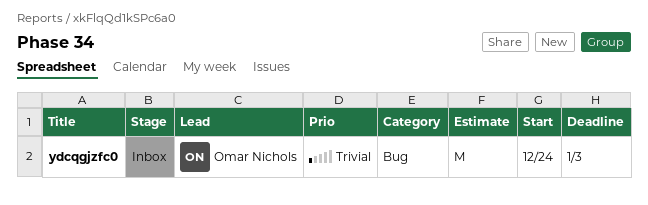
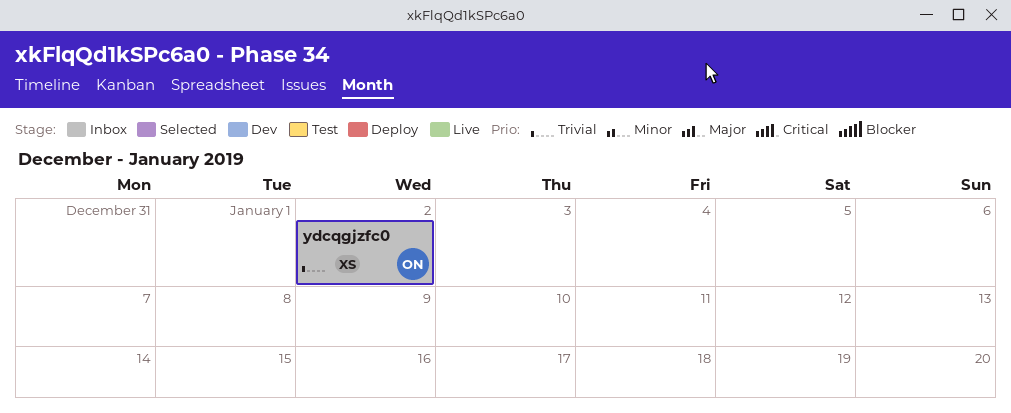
ydcqgjzfc0, estimate: M -> XS
ydcqgjzfc0, due: Jan 3 -> Jan 2

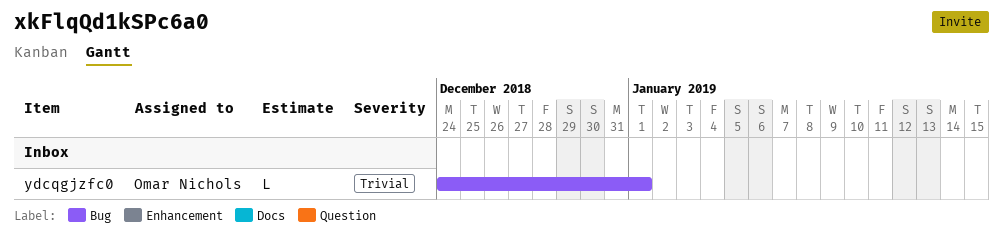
ydcqgjzfc0, estimate: XS -> L
ydcqgjzfc0, due: Jan 2 -> Jan 1

